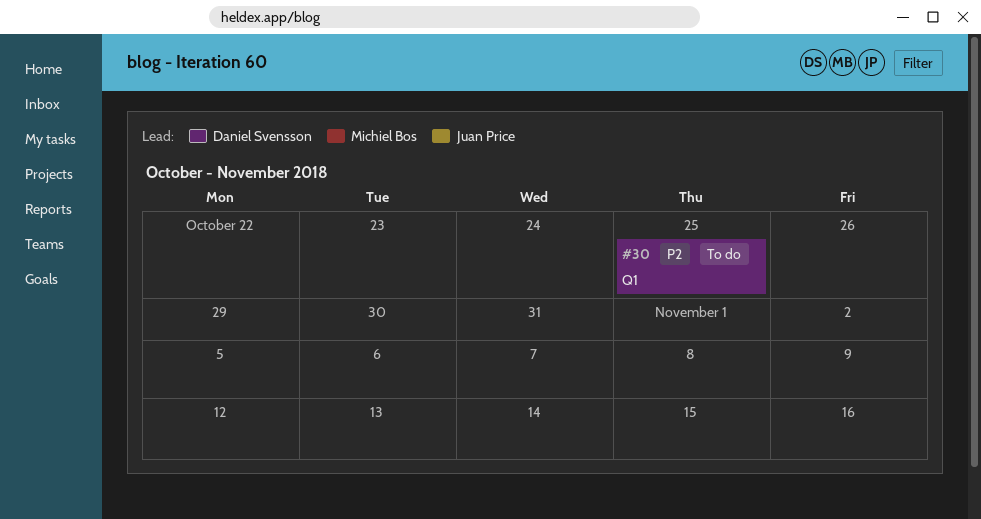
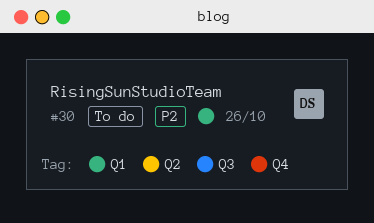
#30, due: Oct 25 -> Oct 26

